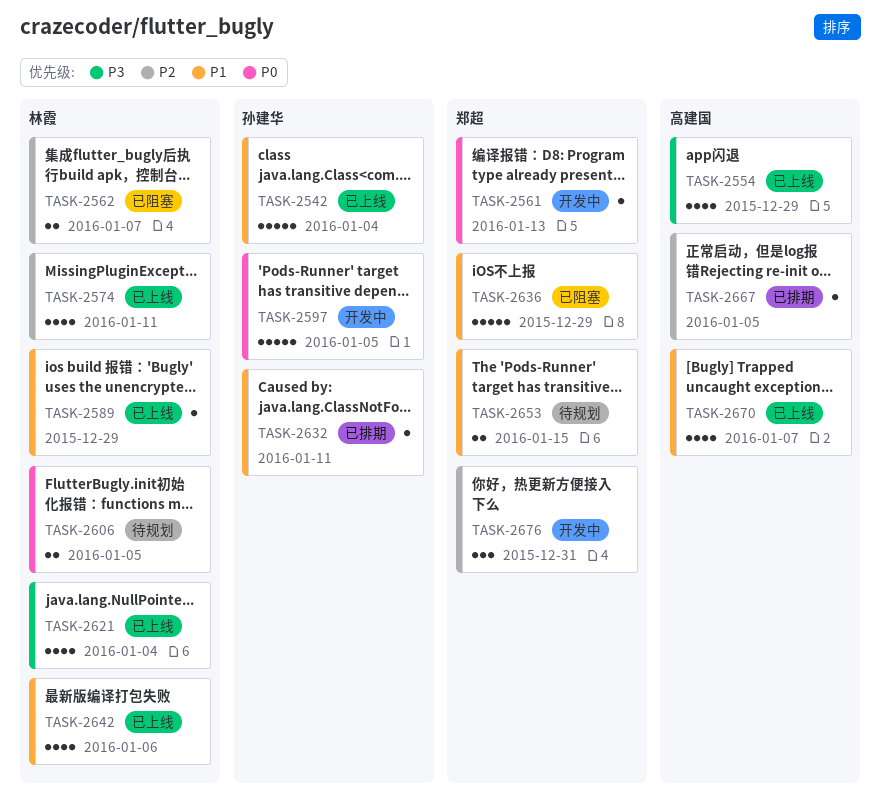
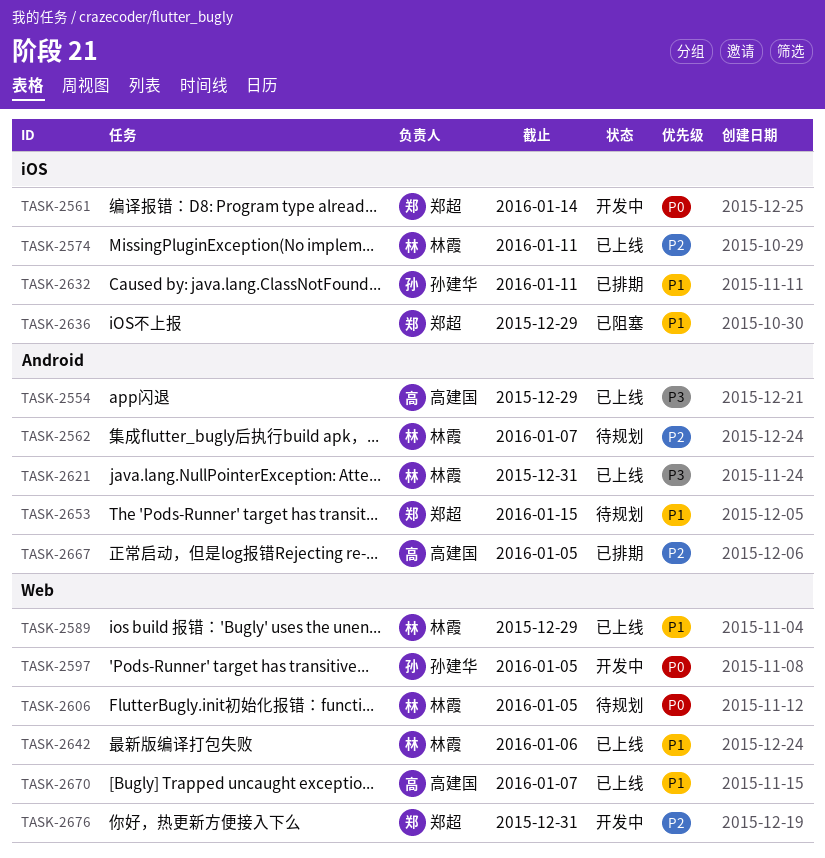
TASK-2542: present -> none
TASK-2561, due: Jan 13 -> Jan 14
TASK-2562, status: 已阻塞 -> 待规划
TASK-2621, due: Jan 4 -> Dec 31

